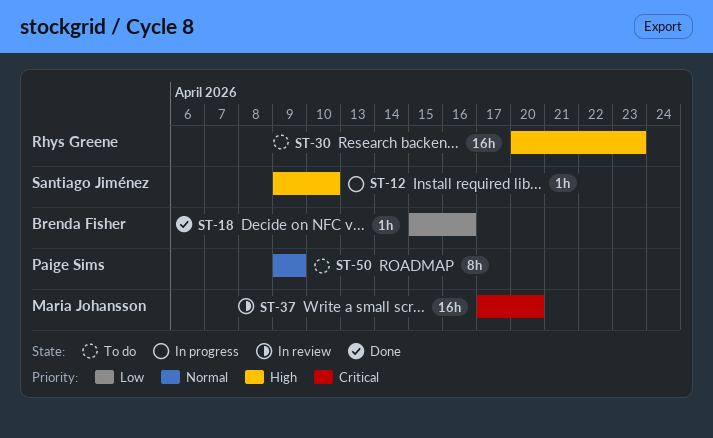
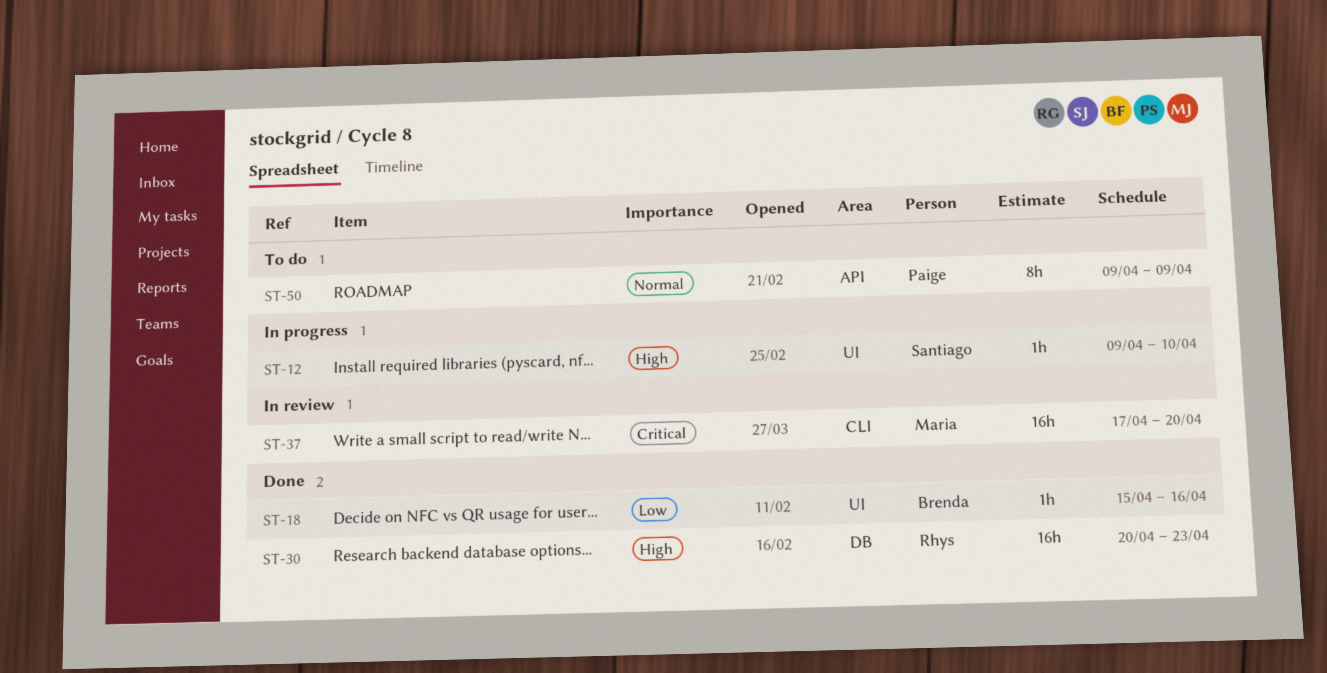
ST-30, status: To do -> Done

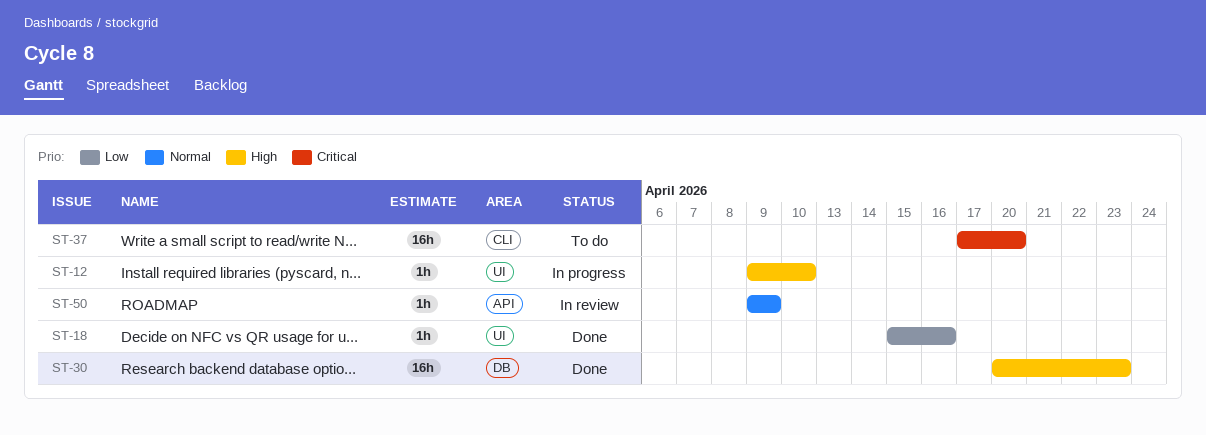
ST-37, status: In review -> To do
ST-50, status: To do -> In review
ST-50, estimate: 8h -> 1h

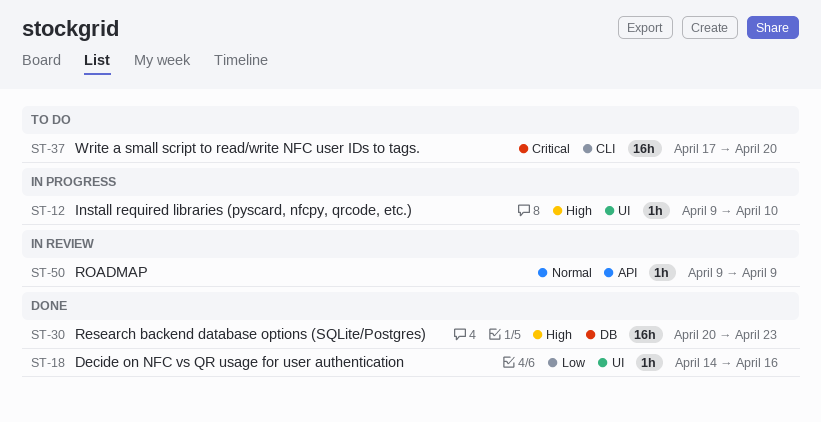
ST-18, start: Apr 15 -> Apr 14

